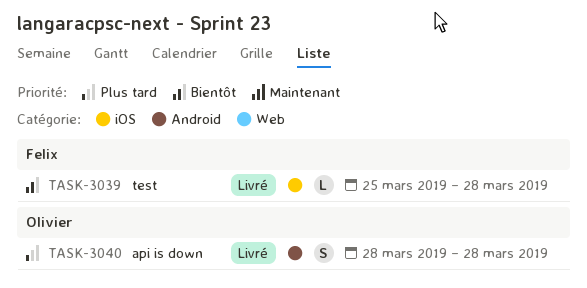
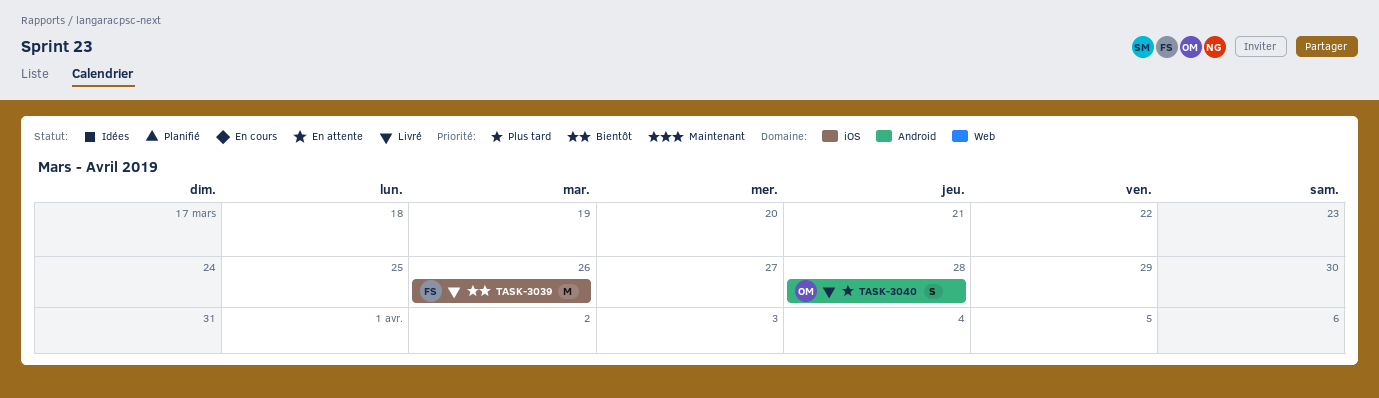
TASK-3039, estimate: L -> M
TASK-3039, start: Mar 25 -> Mar 26
TASK-3039, due: Mar 28 -> Mar 26

